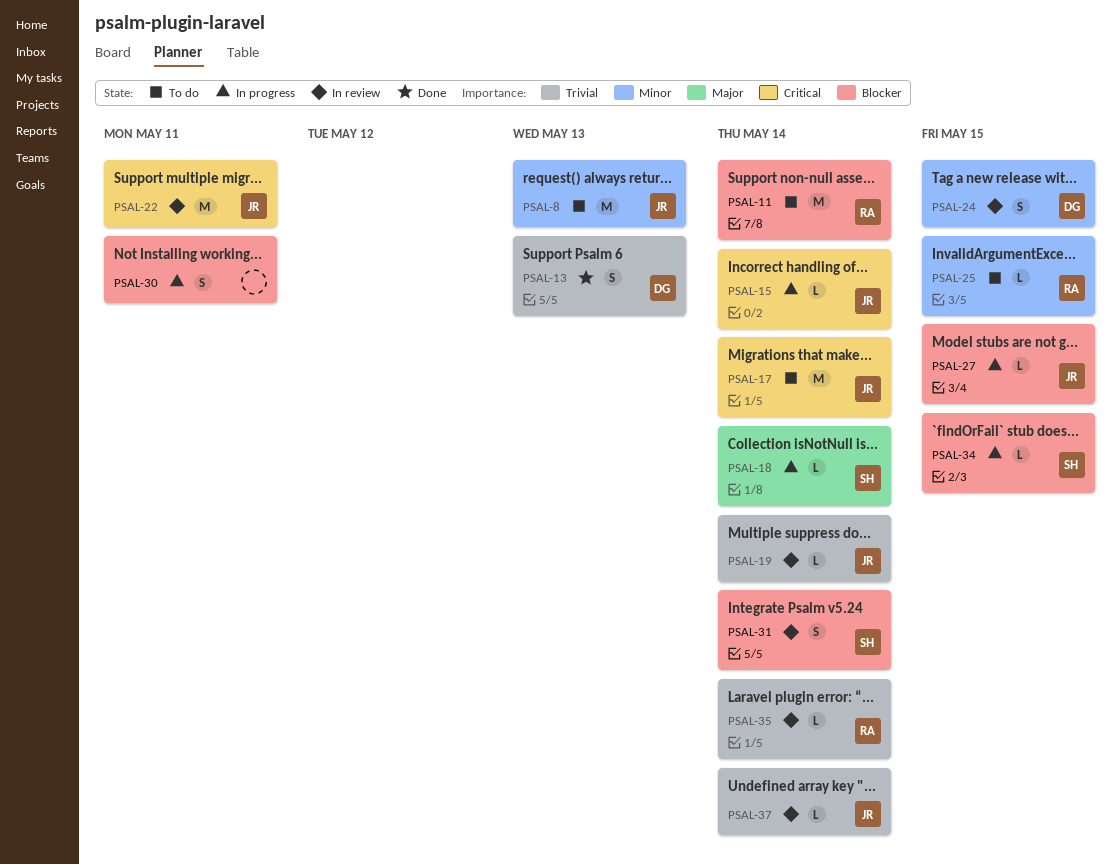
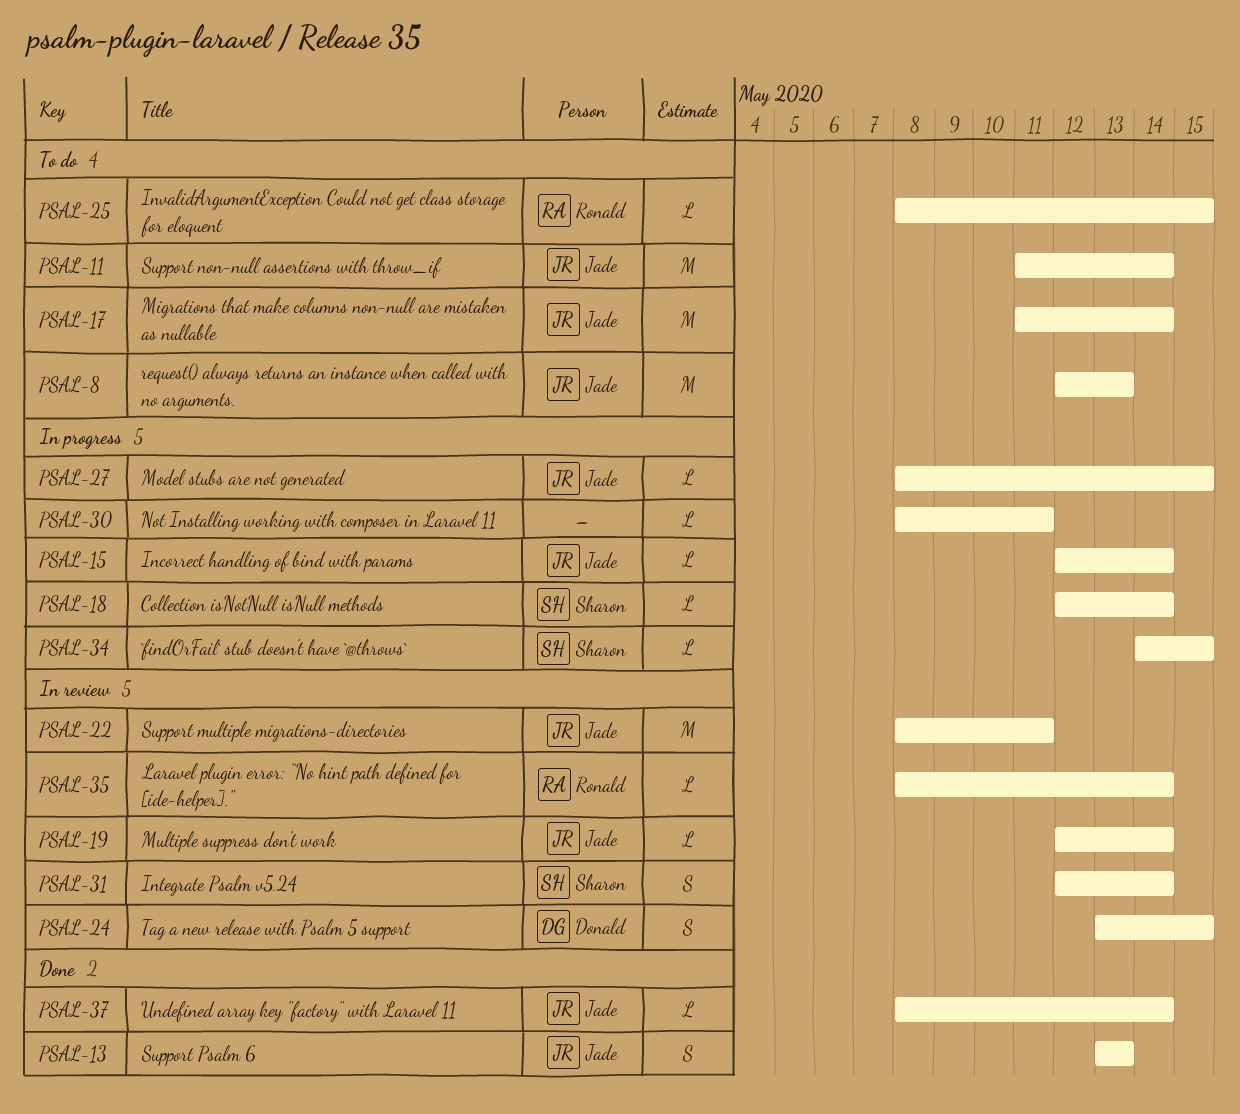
PSAL-11, owner: Ronald -> Jade
PSAL-13, owner: Donald -> Jade
PSAL-30, estimate: S -> L
PSAL-37, status: In review -> Done

